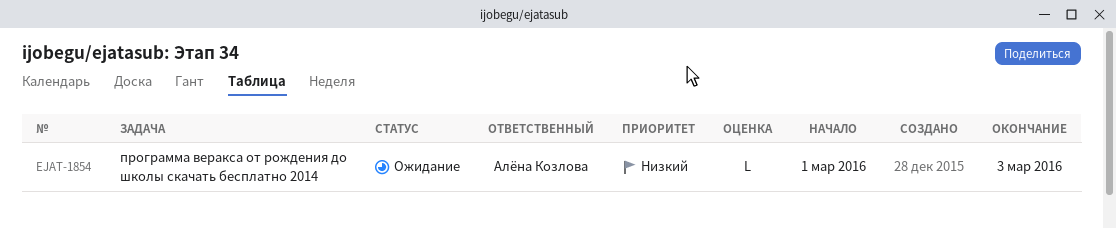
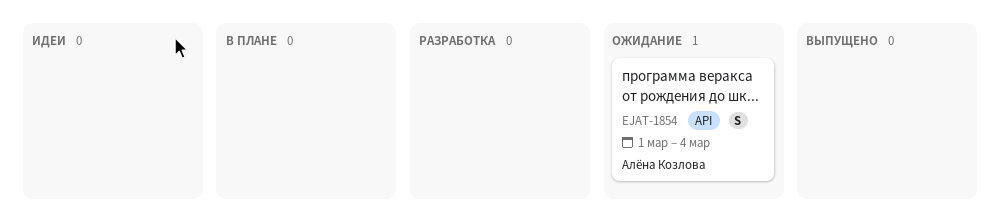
EJAT-1854, estimate: L -> S
EJAT-1854, due: Mar 3 -> Mar 4

